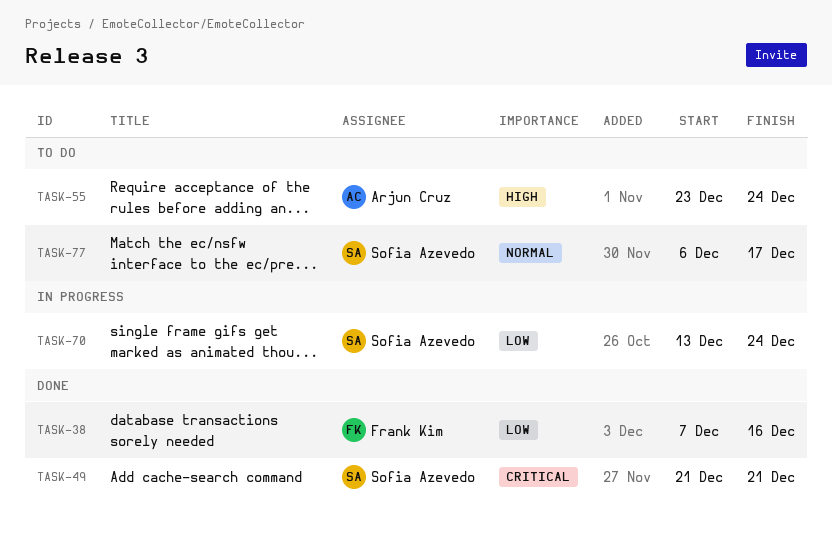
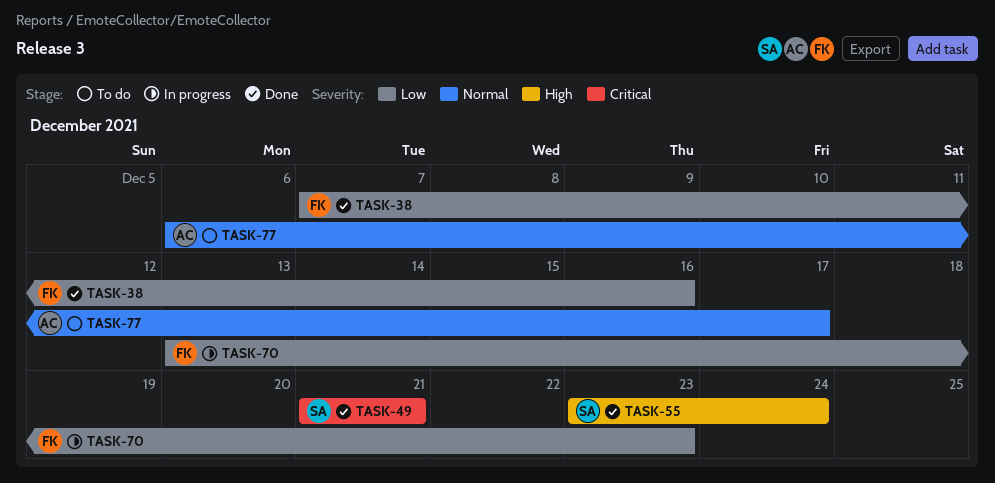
TASK-55, status: To do -> Done
TASK-55, owner: Arjun Cruz -> Sofia Azevedo
TASK-70, owner: Sofia Azevedo -> Frank Kim
TASK-70, due: Dec 24 -> Dec 23
TASK-77, owner: Sofia Azevedo -> Arjun Cruz

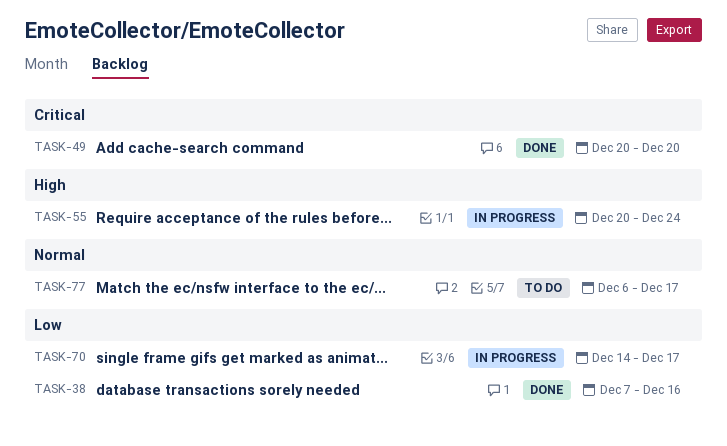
TASK-49, start: Dec 21 -> Dec 20
TASK-49, due: Dec 21 -> Dec 20
TASK-55, status: Done -> In progress
TASK-55, start: Dec 23 -> Dec 20
TASK-70, start: Dec 13 -> Dec 14
TASK-70, due: Dec 23 -> Dec 17

